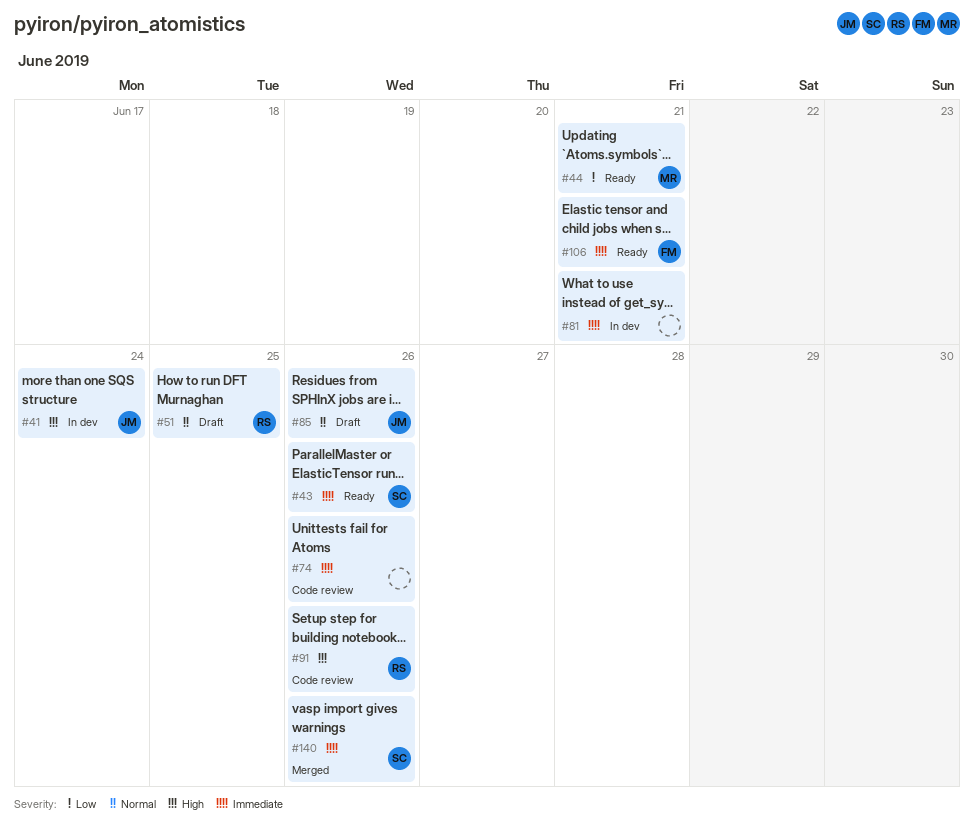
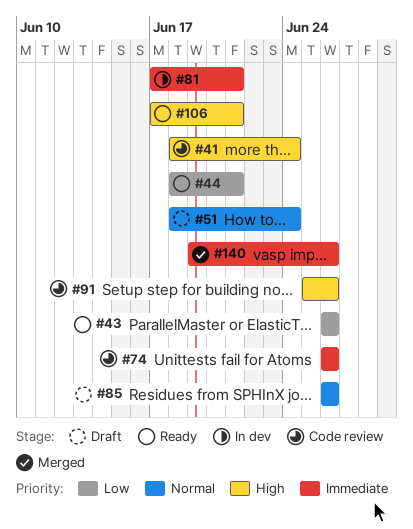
#41, status: In dev -> Code review
#43, priority: Immediate -> Low
#51, due: Jun 25 -> Jun 24
#106, priority: Immediate -> High

